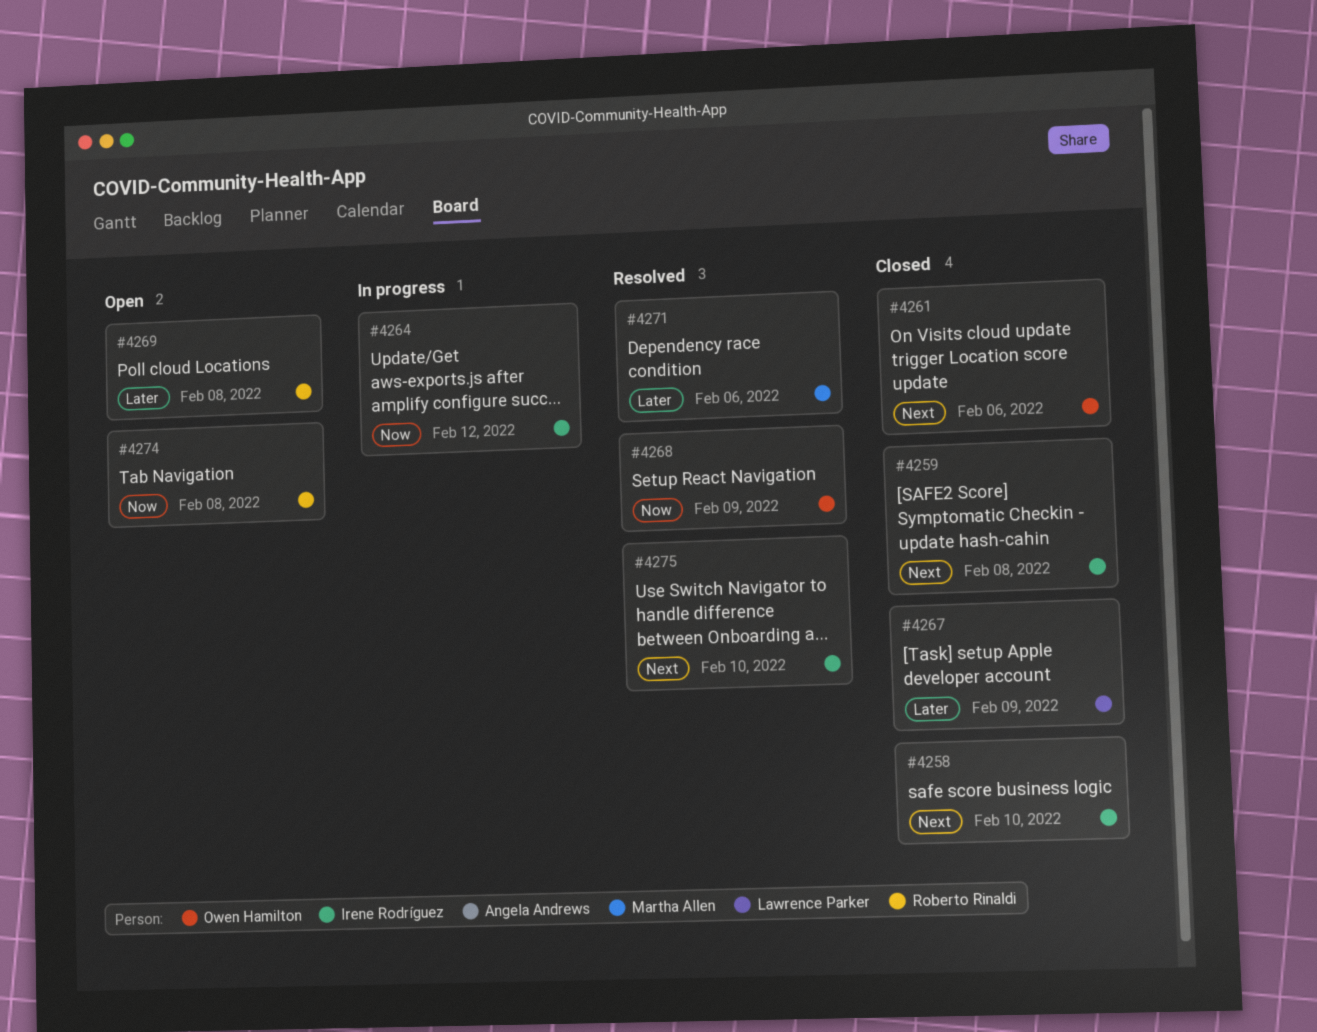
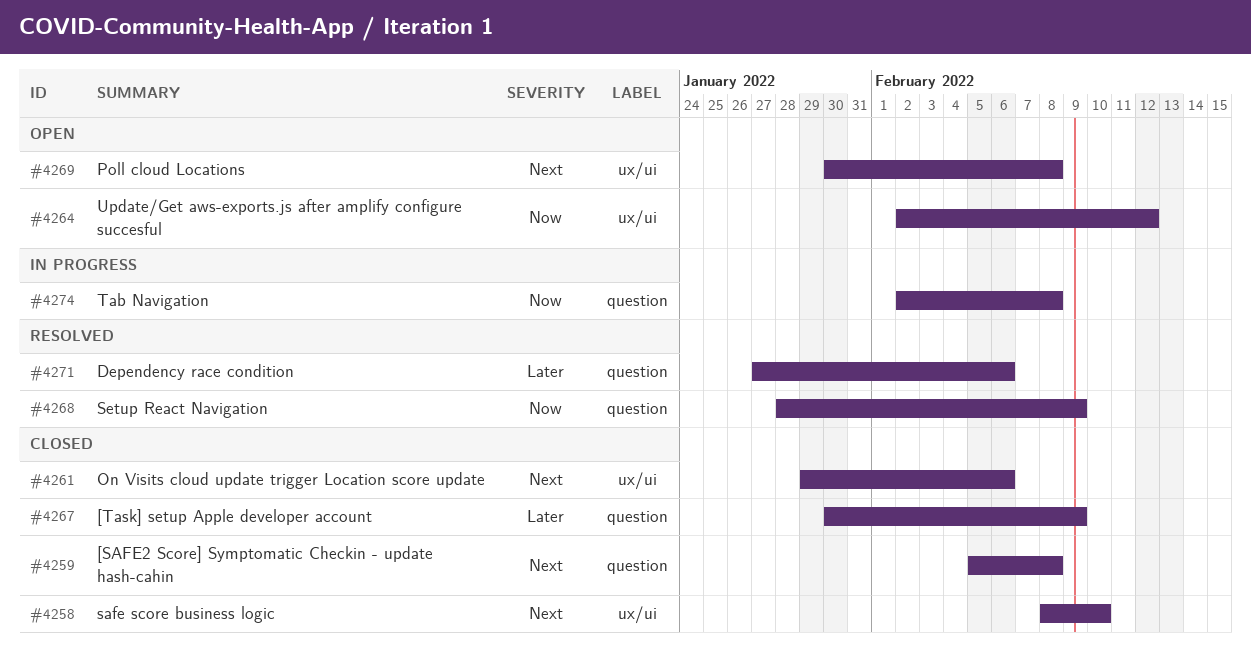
#4264, status: In progress -> Open
#4269, priority: Later -> Next
#4274, status: Open -> In progress
#4275: present -> none

